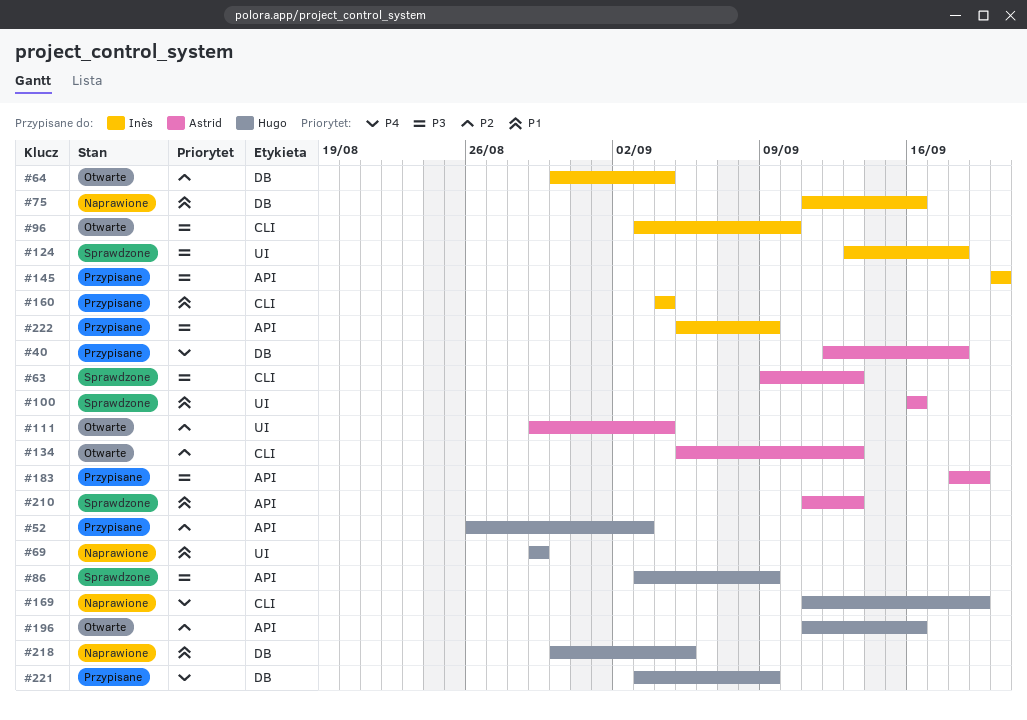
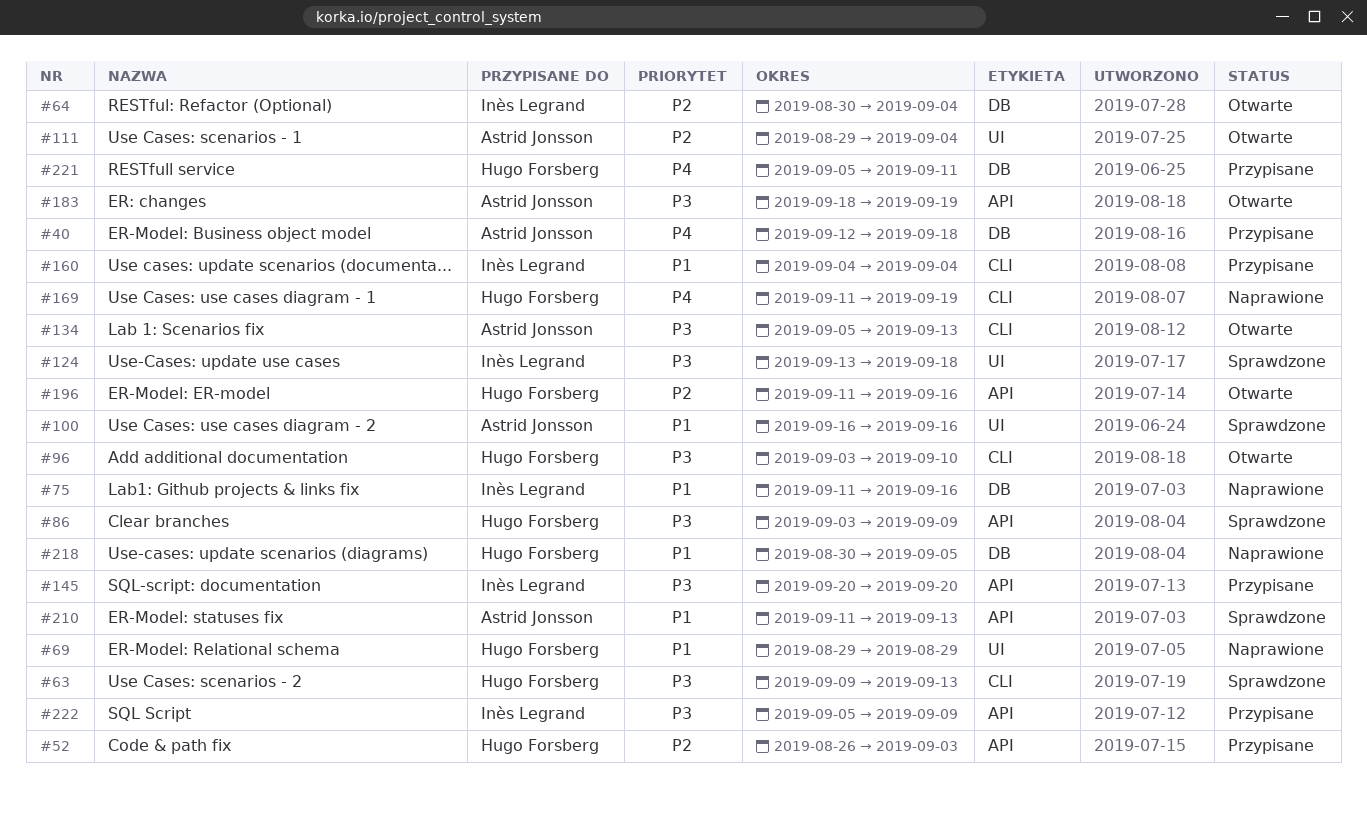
#63, owner: Astrid Jonsson -> Hugo Forsberg
#96, owner: Inès Legrand -> Hugo Forsberg
#134, priority: P2 -> P3
#183, status: Przypisane -> Otwarte
#221, start: Sep 3 -> Sep 5
#221, due: Sep 9 -> Sep 11

